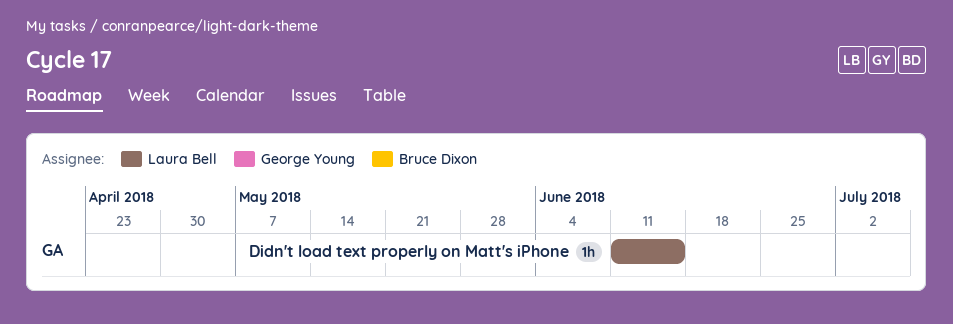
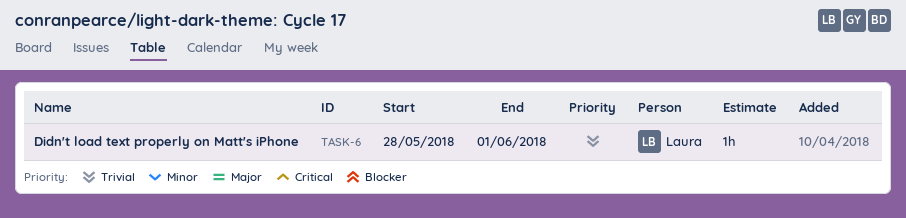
Didn't load text properly on Matt's iPhone, start: Jun 11 -> May 28
Didn't load text properly on Matt's iPhone, due: Jun 15 -> Jun 1

